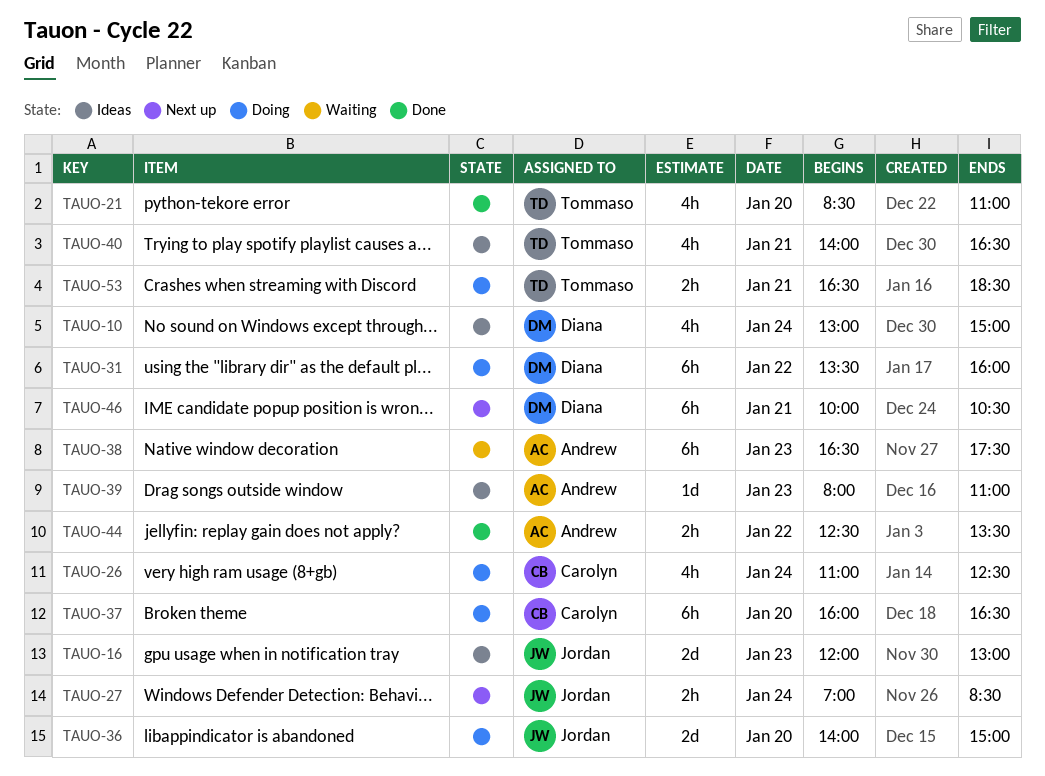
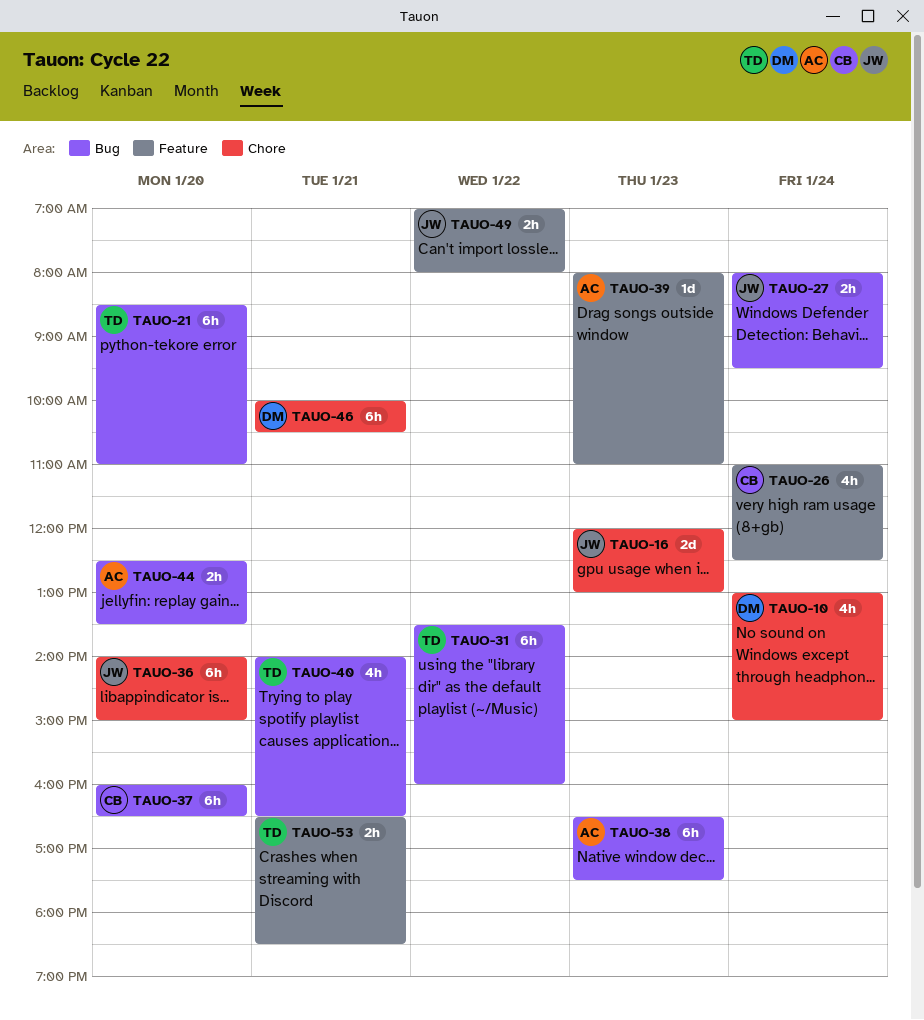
TAUO-21, estimate: 4h -> 6h
TAUO-27, begins: 07:00 -> 08:00
TAUO-27, ends: 08:30 -> 09:30
TAUO-31, owner: Diana -> Tommaso
TAUO-36, estimate: 2d -> 6h
TAUO-44, day: Jan 22 -> Jan 20
TAUO-49: none -> present

